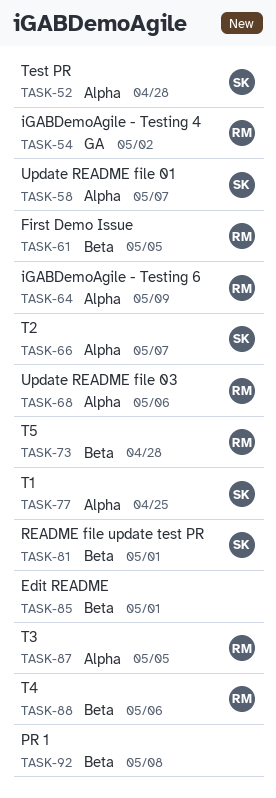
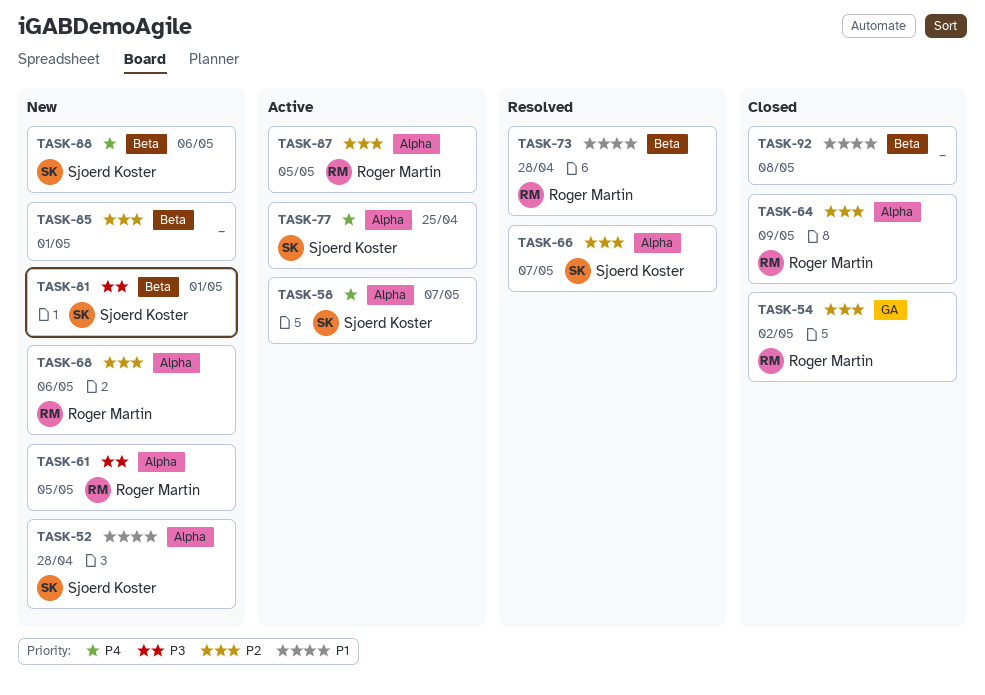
TASK-61, label: Beta -> Alpha
TASK-88, owner: Roger Martin -> Sjoerd Koster

